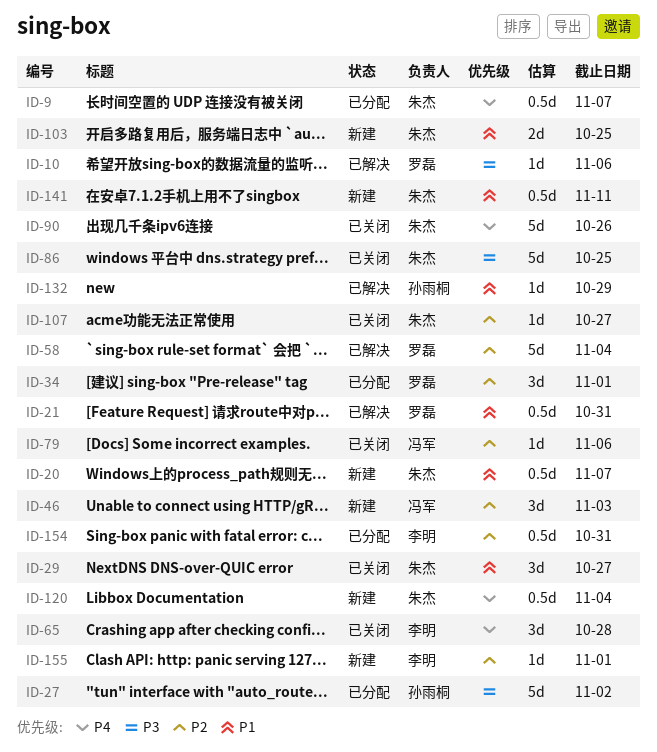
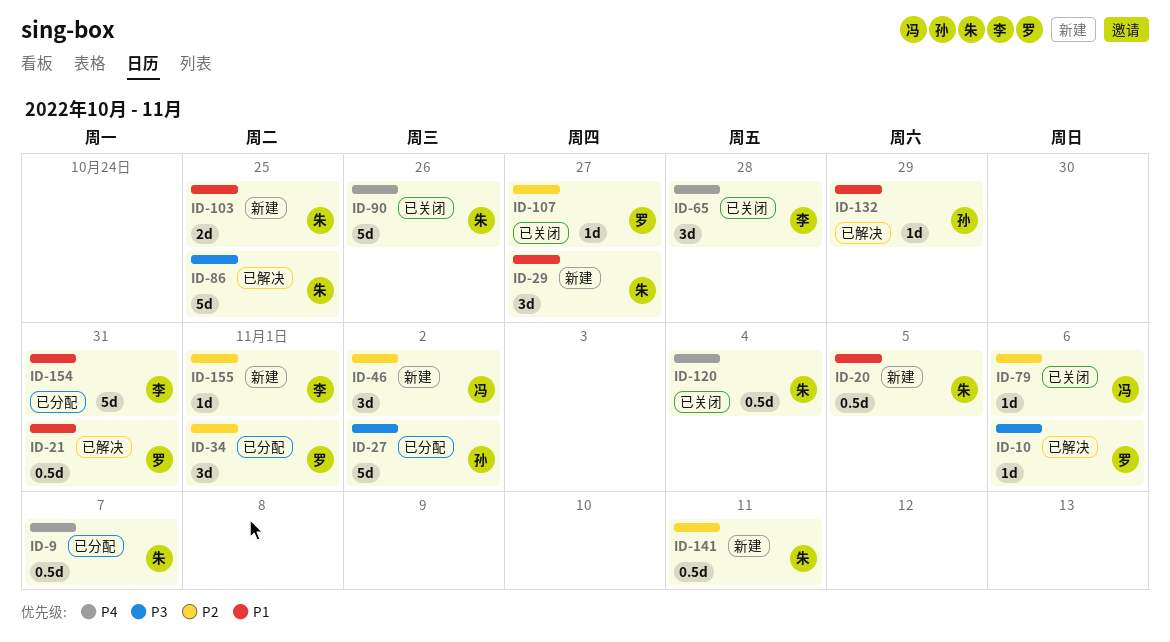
ID-20, due: Nov 7 -> Nov 5
ID-29, status: 已关闭 -> 新建
ID-46, due: Nov 3 -> Nov 2
ID-58: present -> none
ID-86, status: 已关闭 -> 已解决
ID-107, owner: 朱杰 -> 罗磊
ID-120, status: 新建 -> 已关闭
ID-141, priority: P1 -> P2
ID-154, priority: P2 -> P1
ID-154, estimate: 0.5d -> 5d

